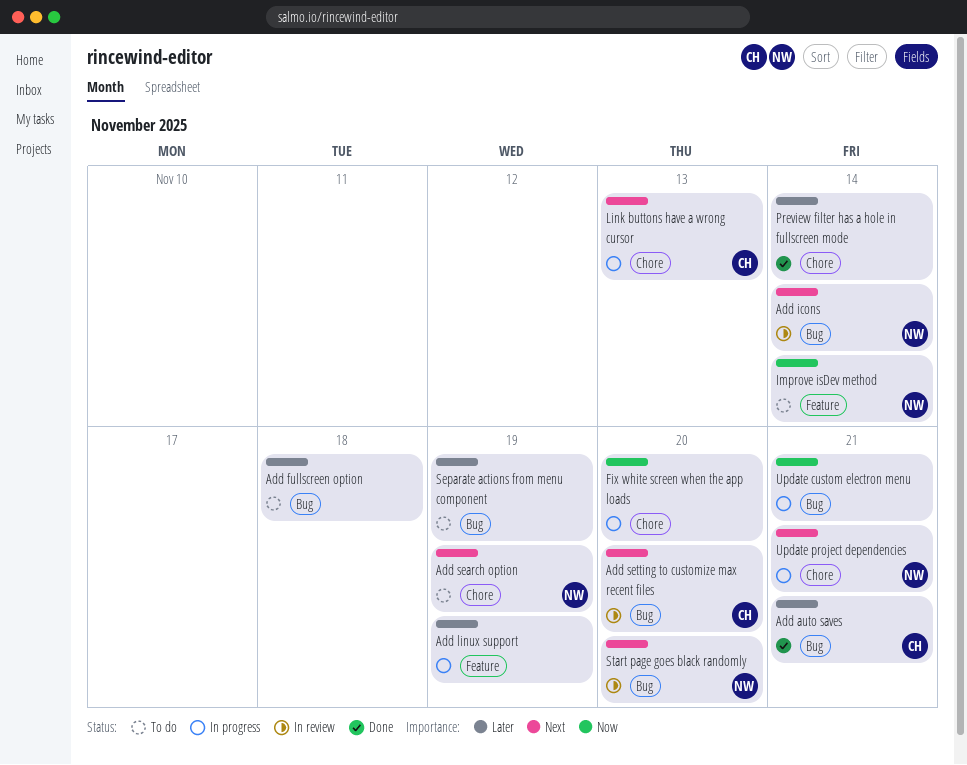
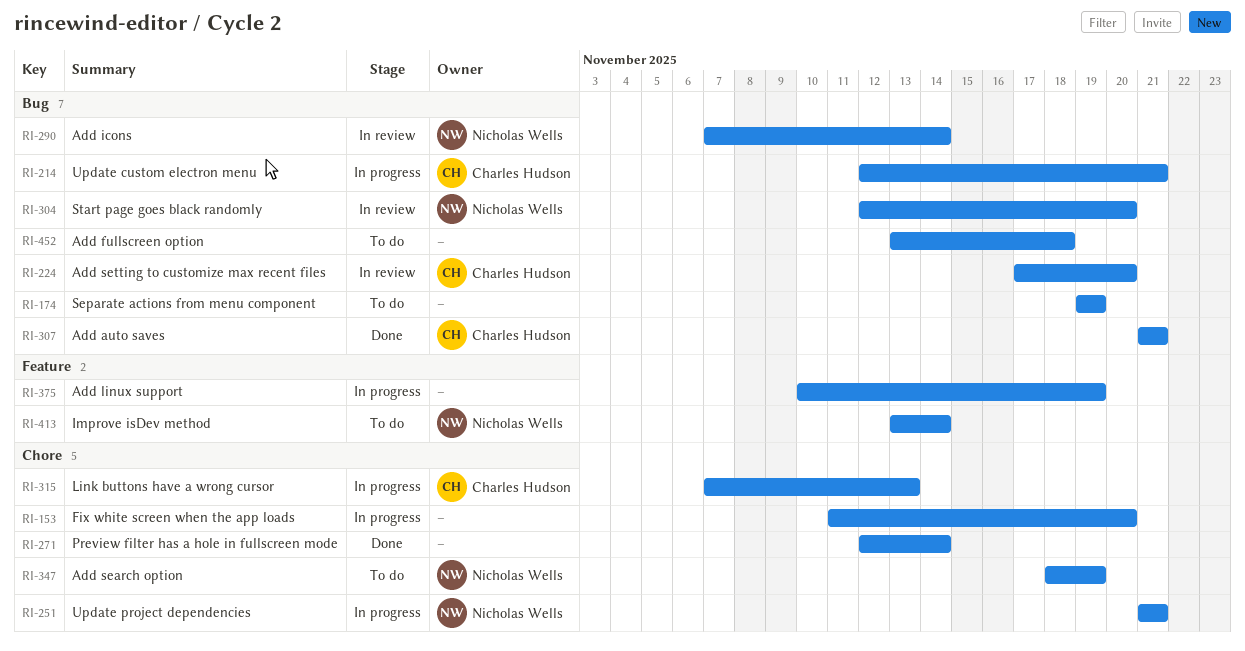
Update custom electron menu, owner: none -> Charles Hudson

